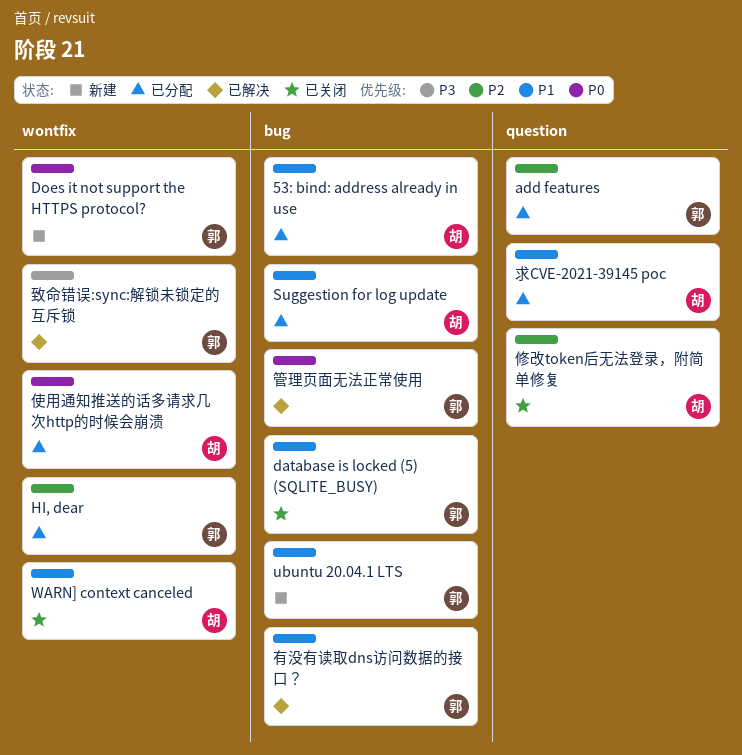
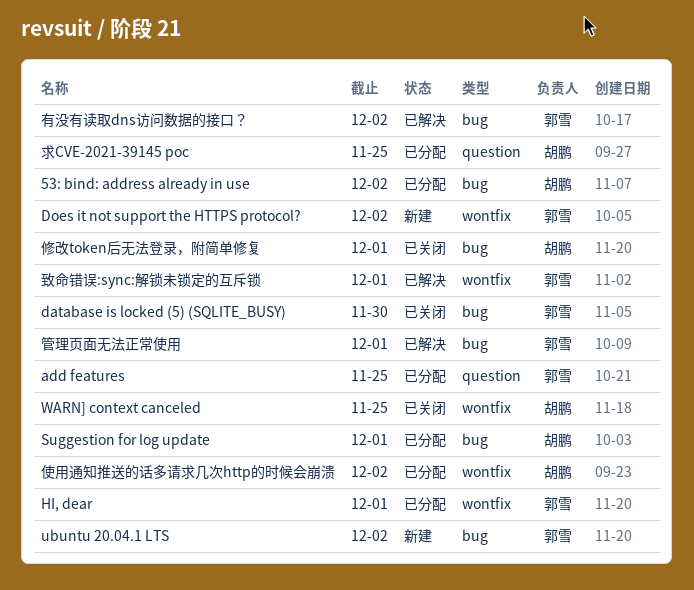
修改token后无法登录，附简单修复, label: question -> bug

